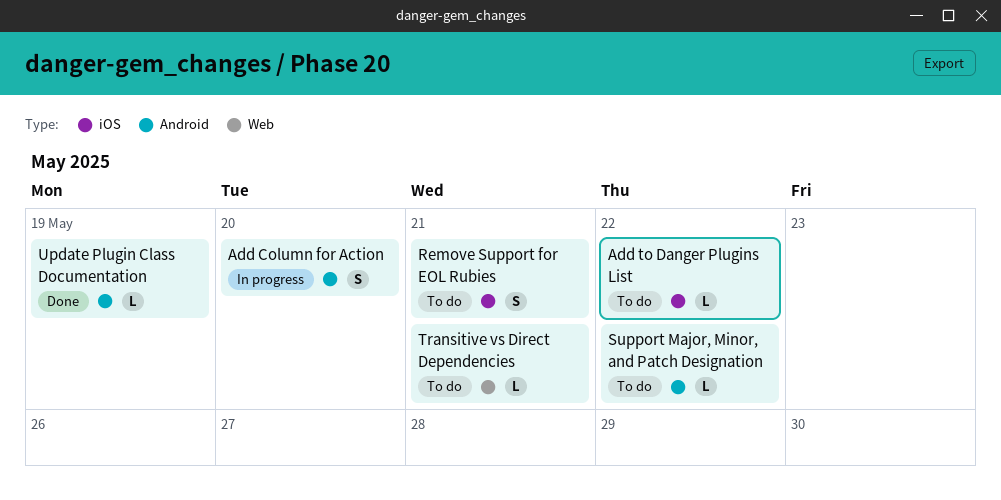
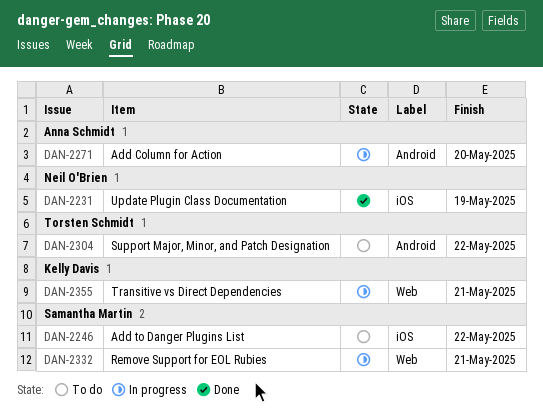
Remove Support for EOL Rubies, status: To do -> In progress
Remove Support for EOL Rubies, label: iOS -> Web
Transitive vs Direct Dependencies, status: To do -> In progress
Update Plugin Class Documentation, label: Android -> iOS

